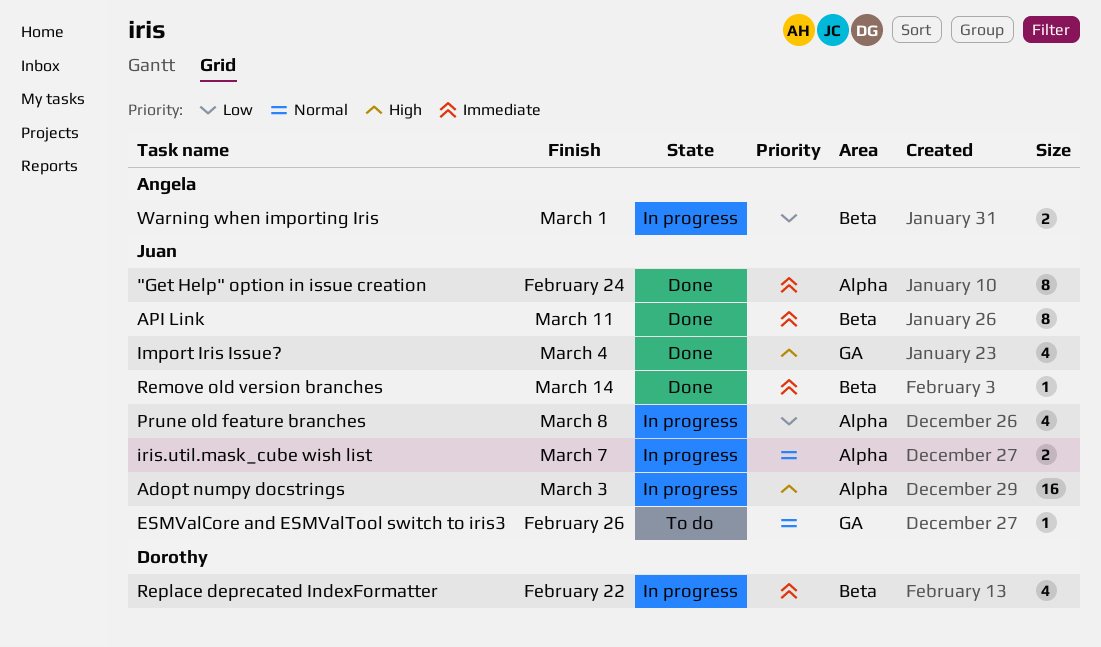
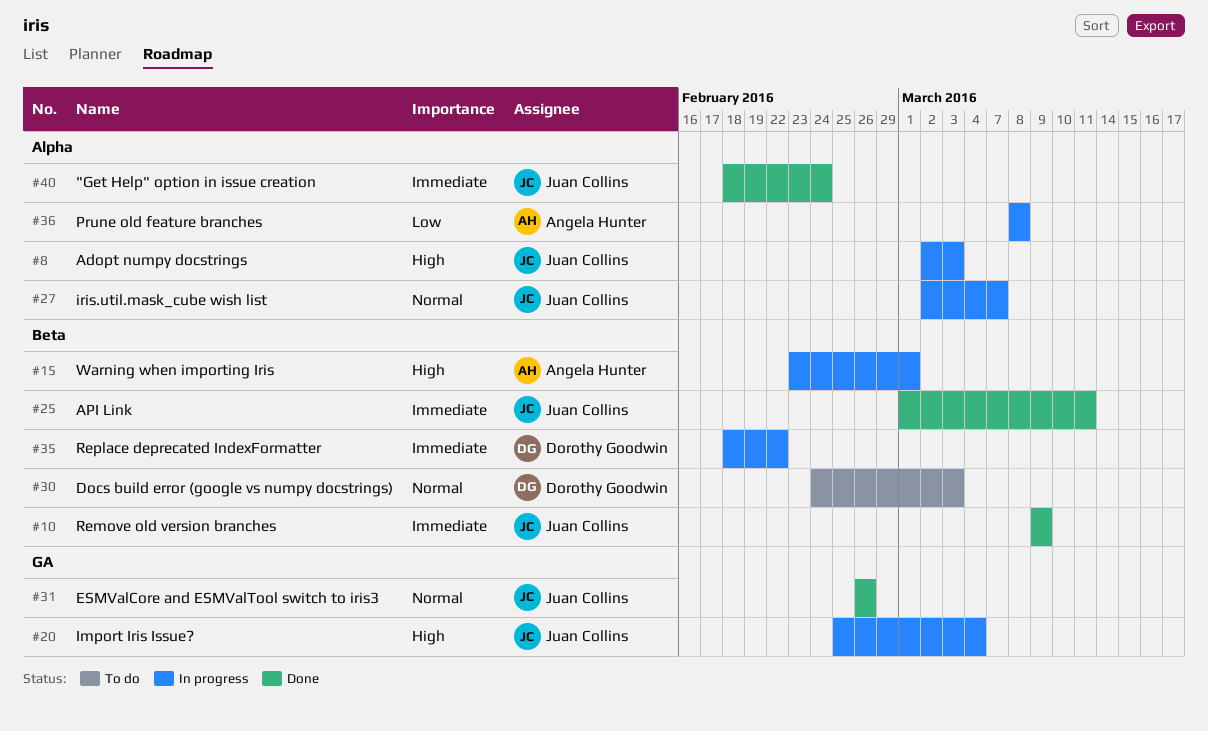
Docs build error (google vs numpy docstrings): none -> present
ESMValCore and ESMValTool switch to iris3, status: To do -> Done
Import Iris Issue?, status: Done -> In progress
Prune old feature branches, owner: Juan Collins -> Angela Hunter
Remove old version branches, due: Mar 14 -> Mar 9
Warning when importing Iris, priority: Low -> High

